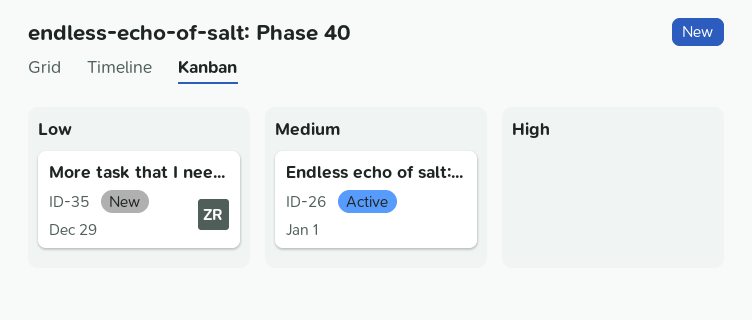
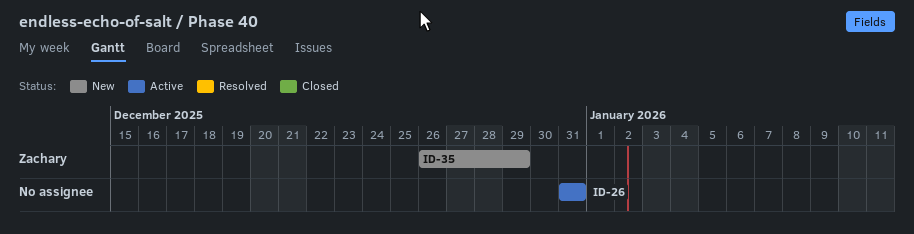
ID-26, due: Jan 1 -> Dec 31

